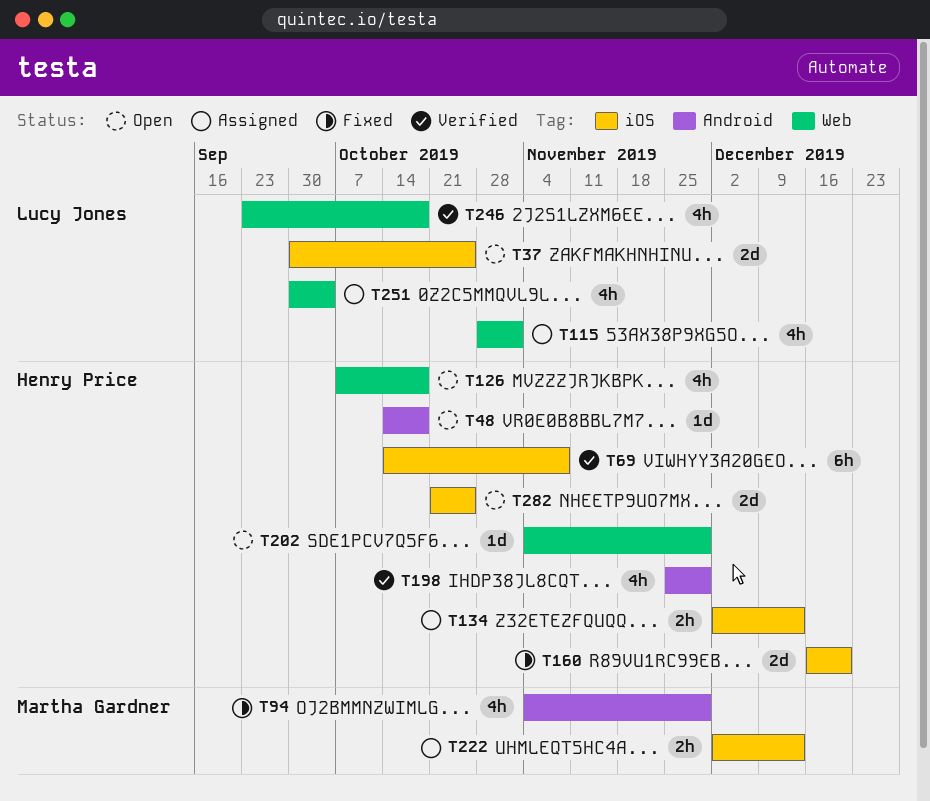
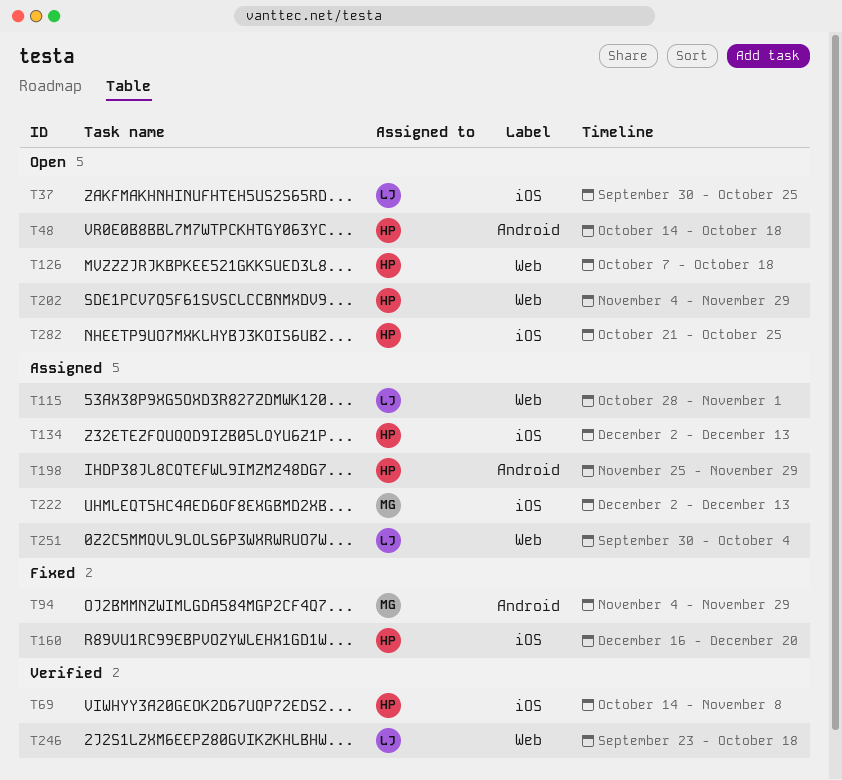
T198, status: Verified -> Assigned

